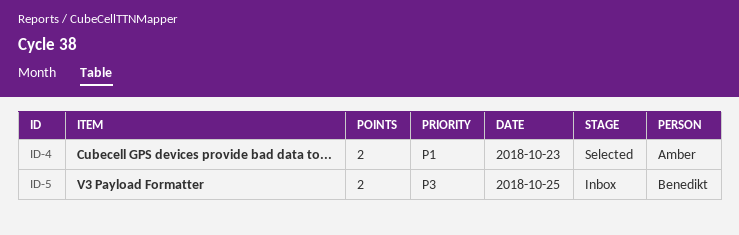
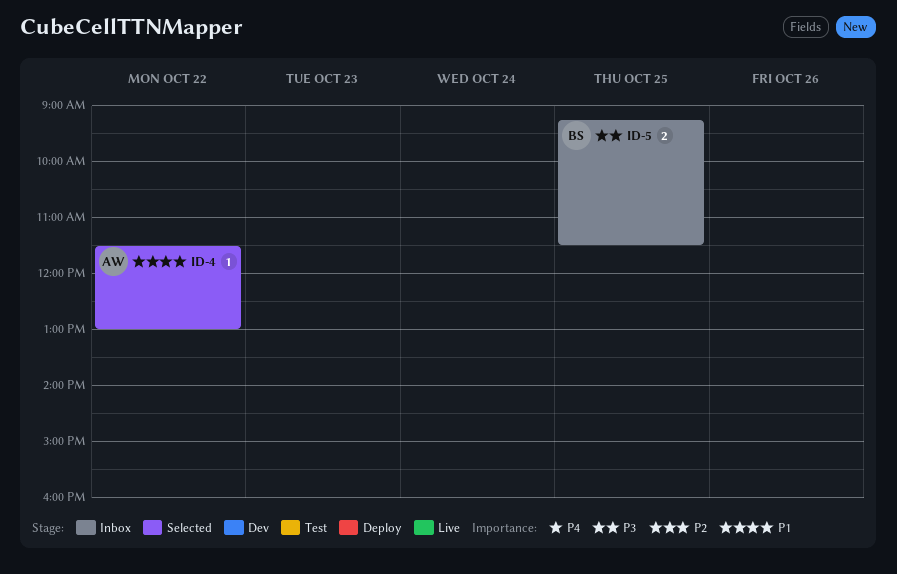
ID-4, estimate: 2 -> 1
ID-4, day: Oct 23 -> Oct 22

